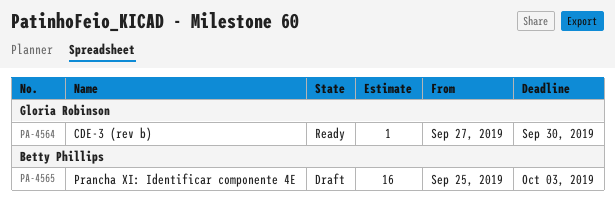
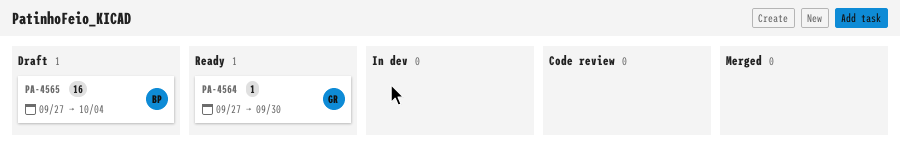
PA-4565, start: Sep 25 -> Sep 27
PA-4565, due: Oct 3 -> Oct 4

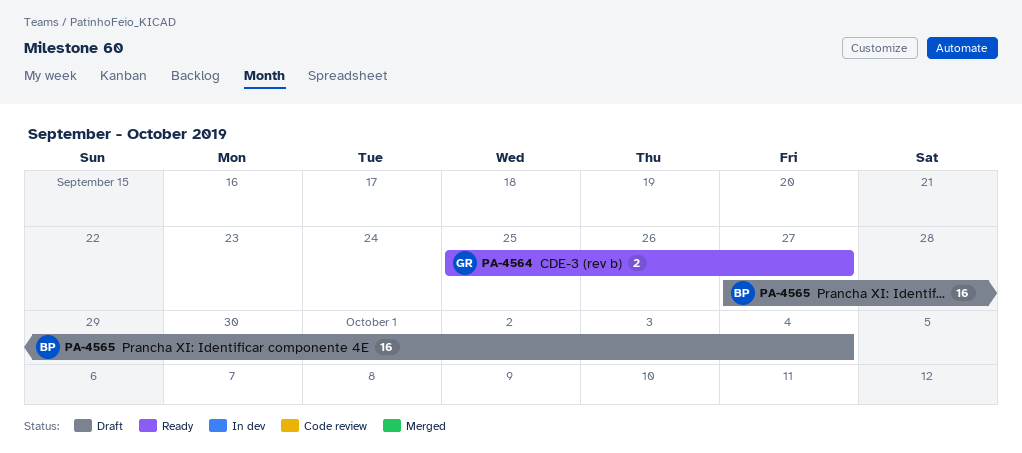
PA-4564, estimate: 1 -> 2
PA-4564, start: Sep 27 -> Sep 25
PA-4564, due: Sep 30 -> Sep 27

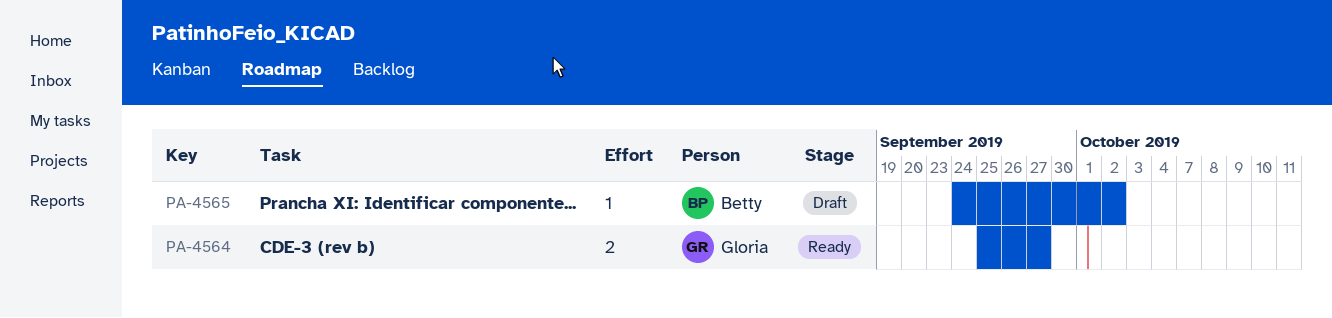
PA-4565, estimate: 16 -> 1
PA-4565, start: Sep 27 -> Sep 24
PA-4565, due: Oct 4 -> Oct 2

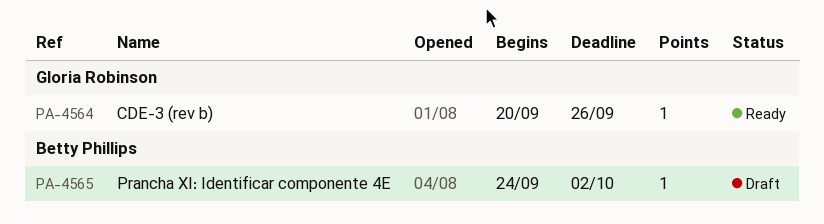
PA-4564, estimate: 2 -> 1
PA-4564, start: Sep 25 -> Sep 20
PA-4564, due: Sep 27 -> Sep 26

